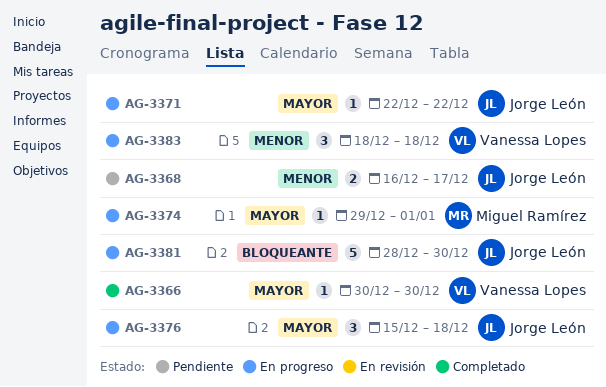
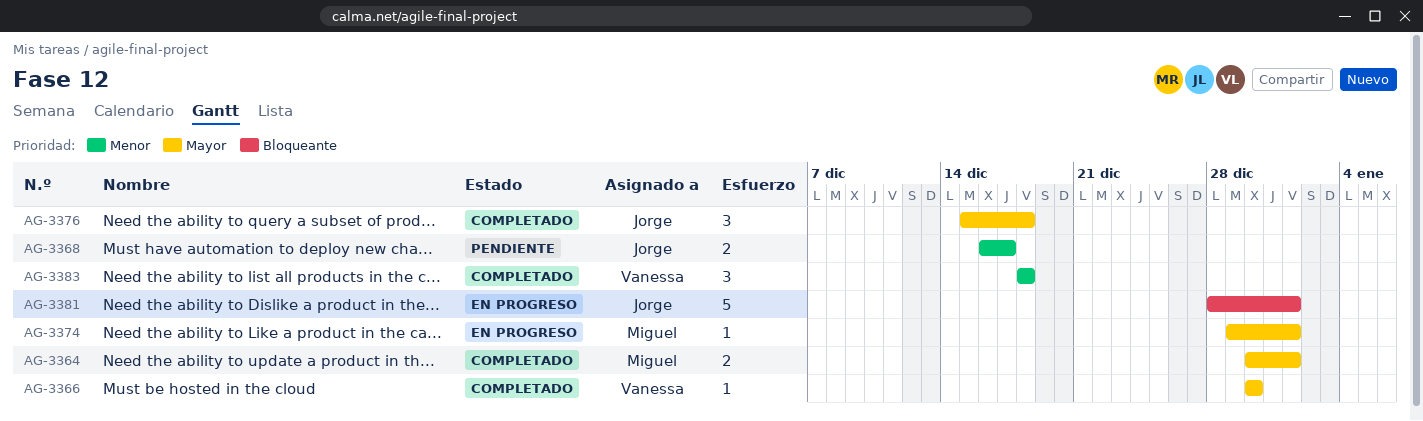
AG-3364: none -> present
AG-3371: present -> none
AG-3376, status: En progreso -> Completado
AG-3381, due: Dec 30 -> Jan 1
AG-3383, status: En progreso -> Completado

